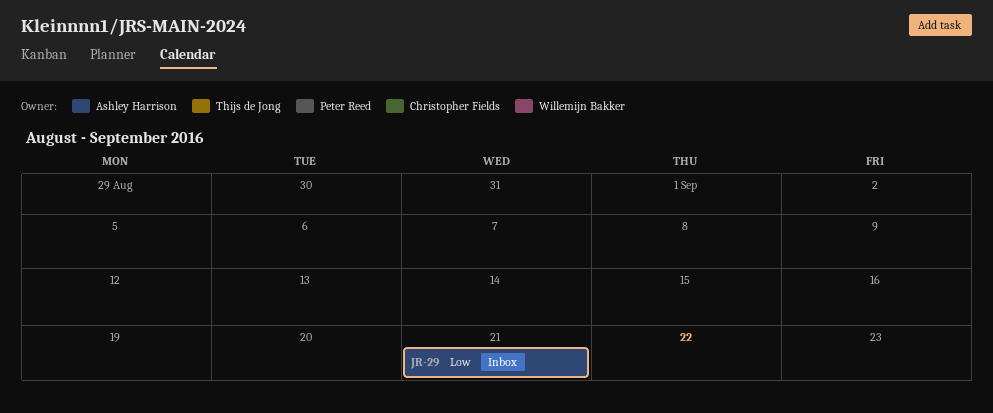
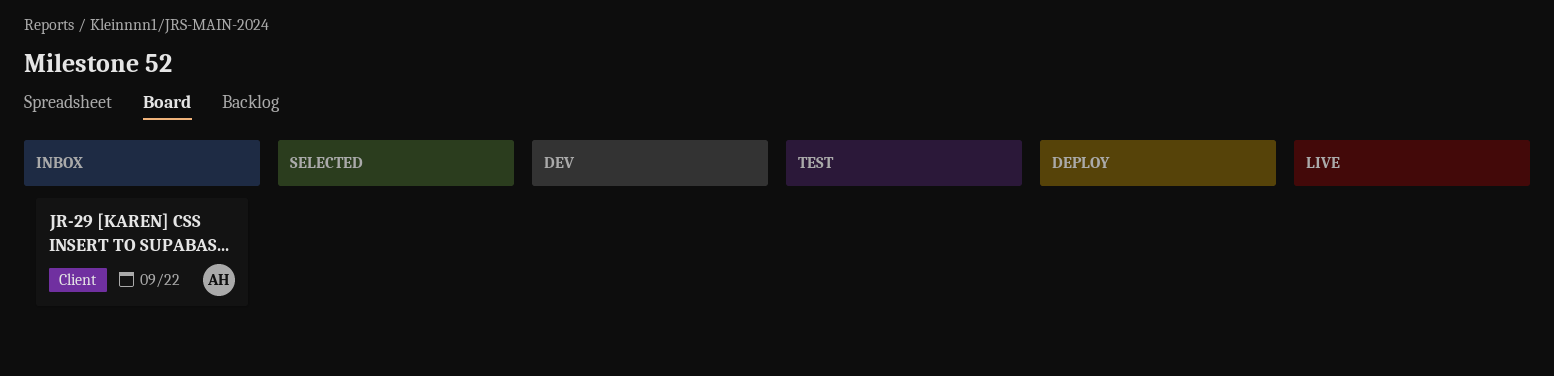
JR-29, due: Sep 21 -> Sep 22

